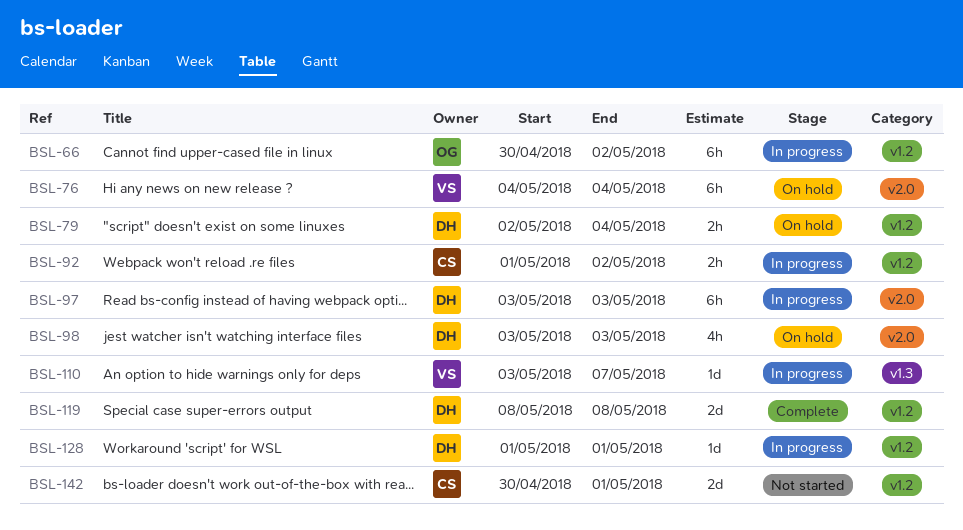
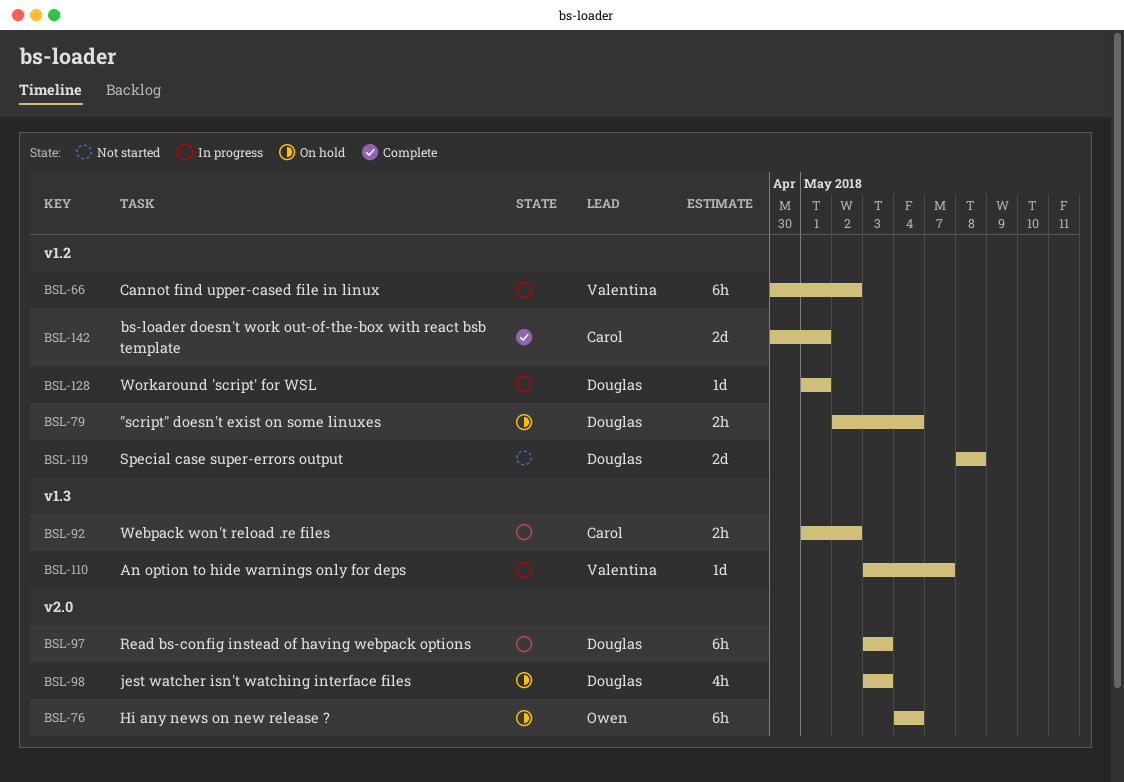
BSL-66, owner: Owen -> Valentina
BSL-76, owner: Valentina -> Owen
BSL-92, label: v1.2 -> v1.3
BSL-119, status: Complete -> Not started
BSL-142, status: Not started -> Complete

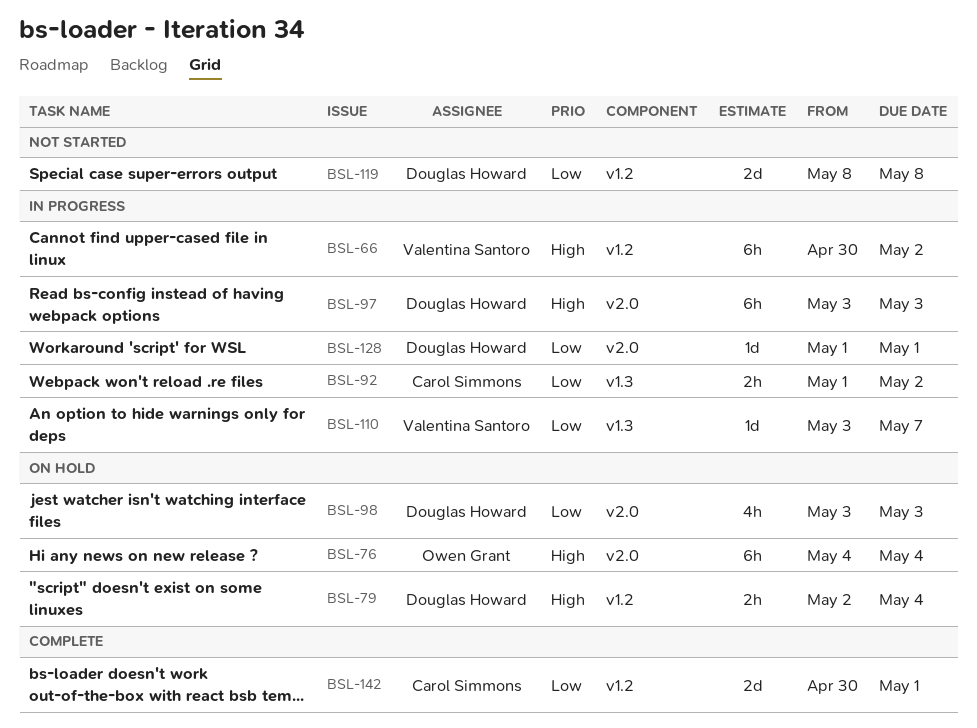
BSL-128, label: v1.2 -> v2.0

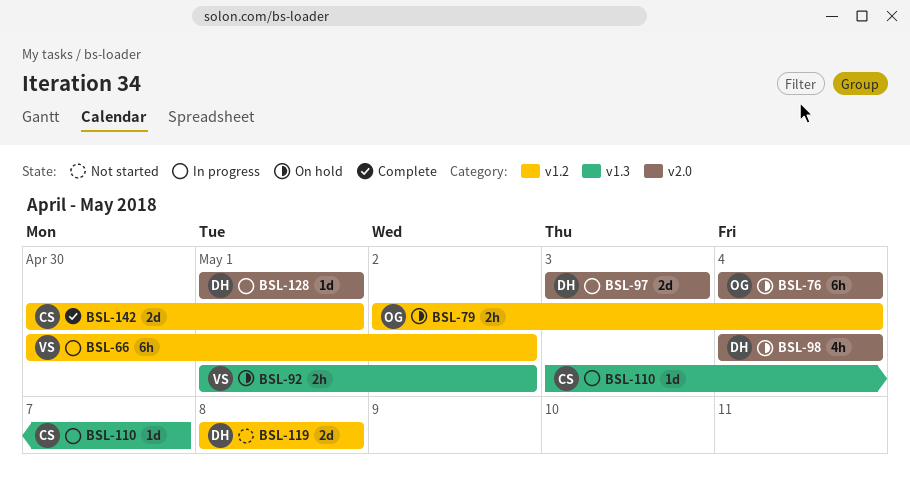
BSL-79, owner: Douglas Howard -> Owen Grant
BSL-92, status: In progress -> On hold
BSL-92, owner: Carol Simmons -> Valentina Santoro
BSL-97, estimate: 6h -> 2d
BSL-98, start: May 3 -> May 4
BSL-98, due: May 3 -> May 4
BSL-110, owner: Valentina Santoro -> Carol Simmons

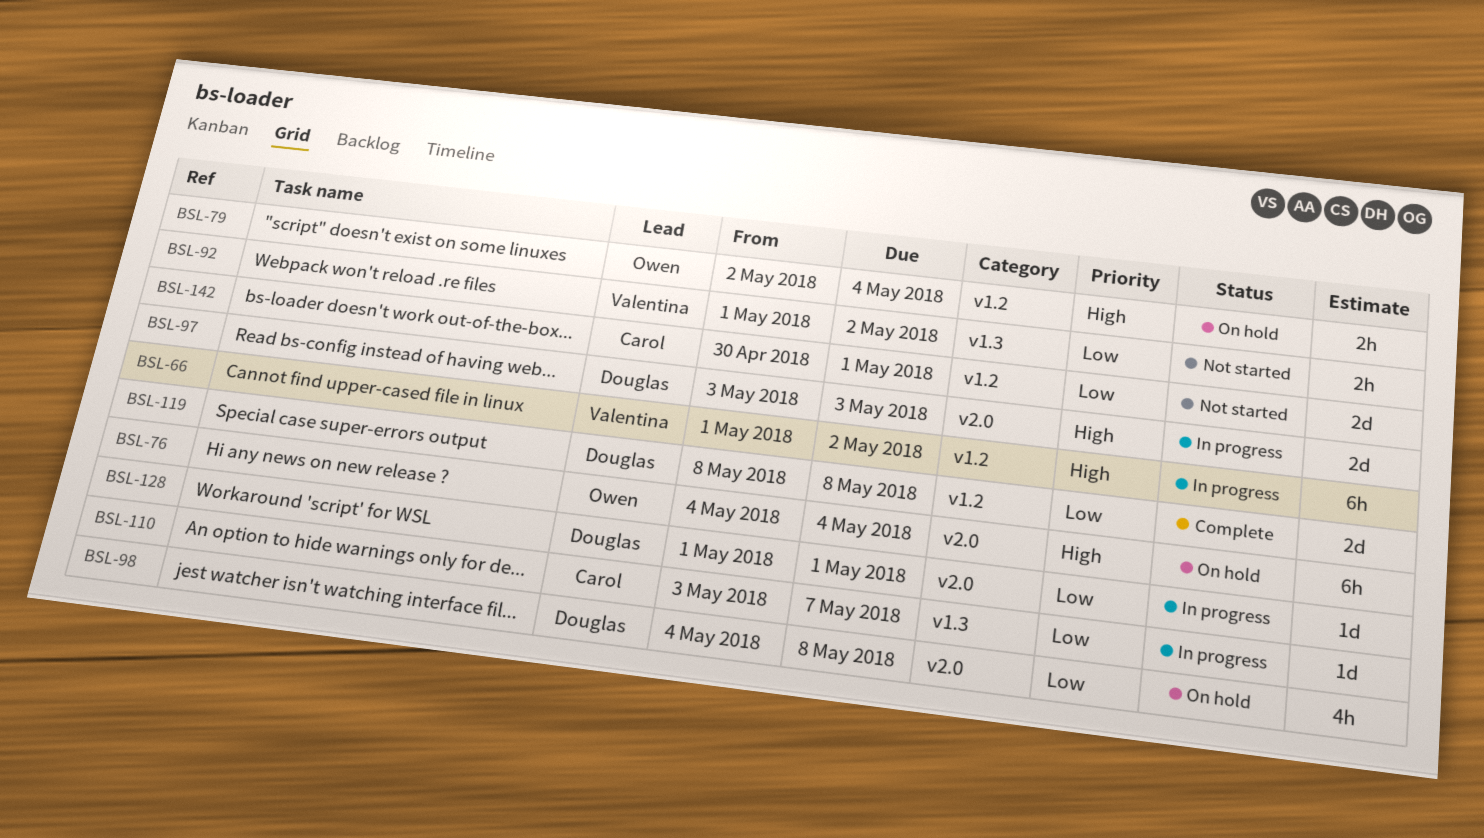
BSL-66, start: Apr 30 -> May 1
BSL-92, status: On hold -> Not started
BSL-98, due: May 4 -> May 8
BSL-119, status: Not started -> Complete
BSL-142, status: Complete -> Not started

